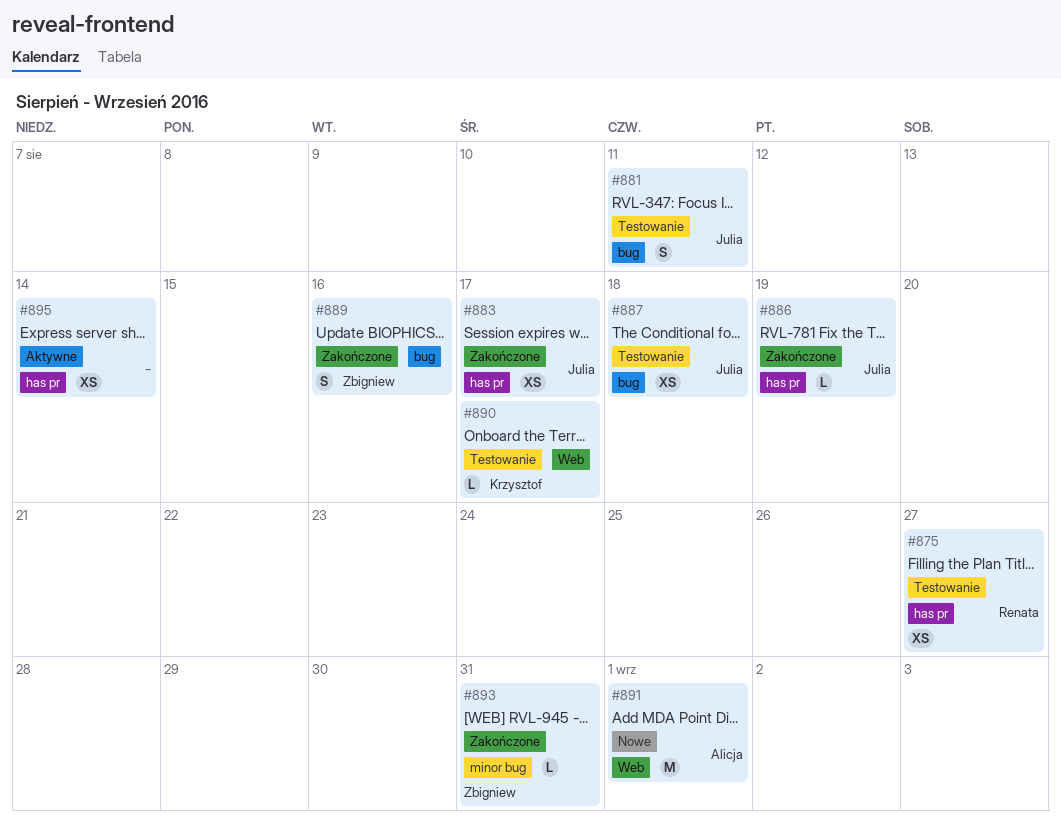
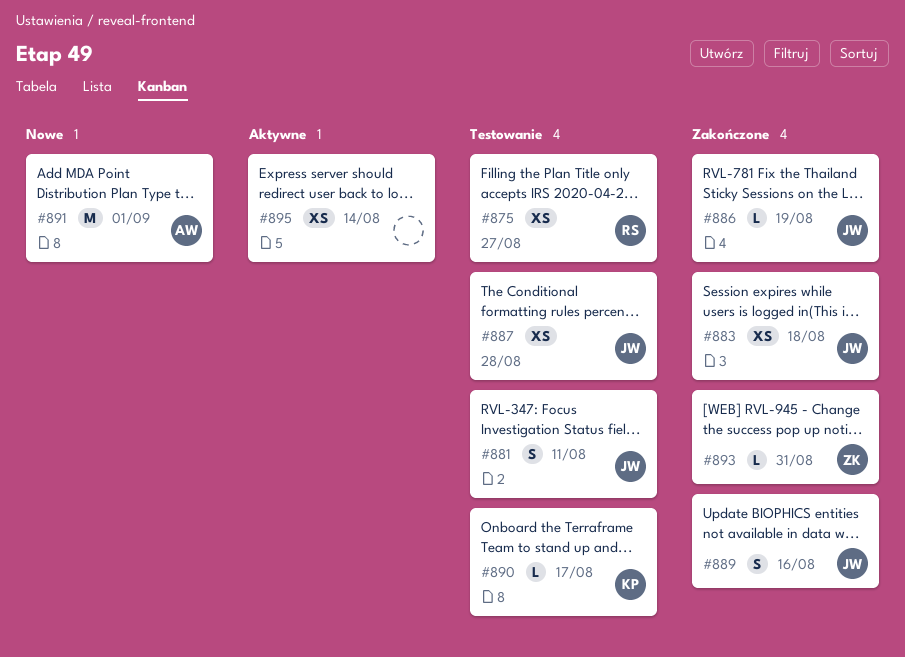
#883, due: Aug 17 -> Aug 18
#887, due: Aug 18 -> Aug 28
#889, owner: Zbigniew -> Julia

